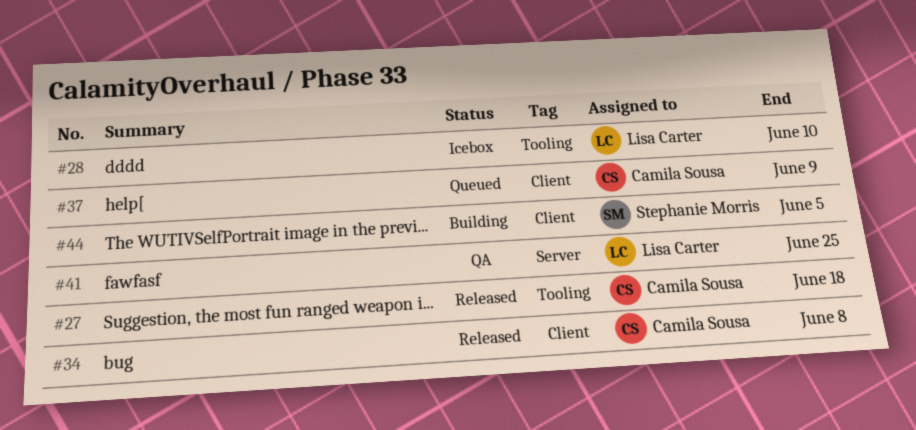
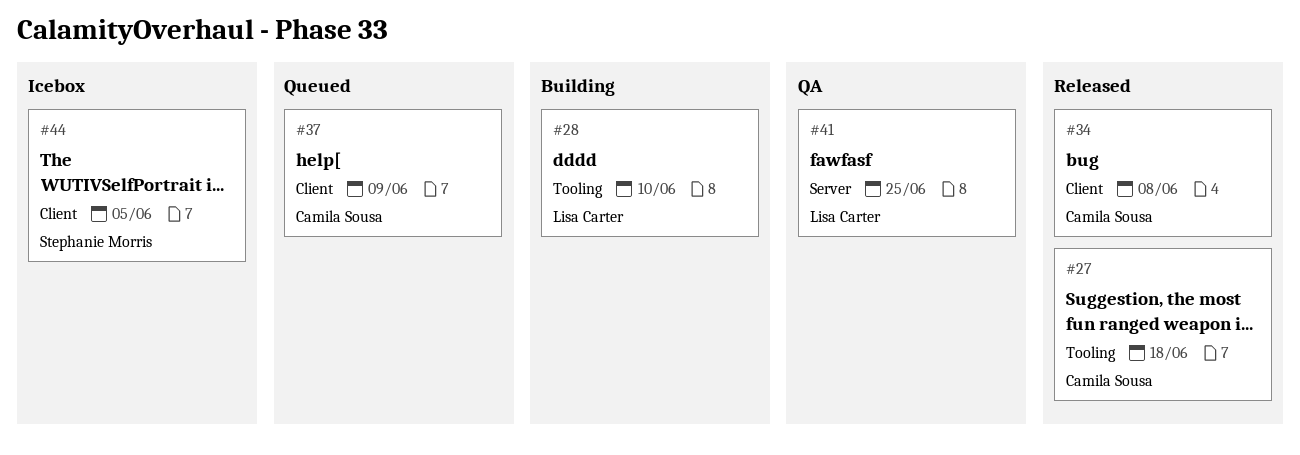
#28, status: Icebox -> Building
#44, status: Building -> Icebox

